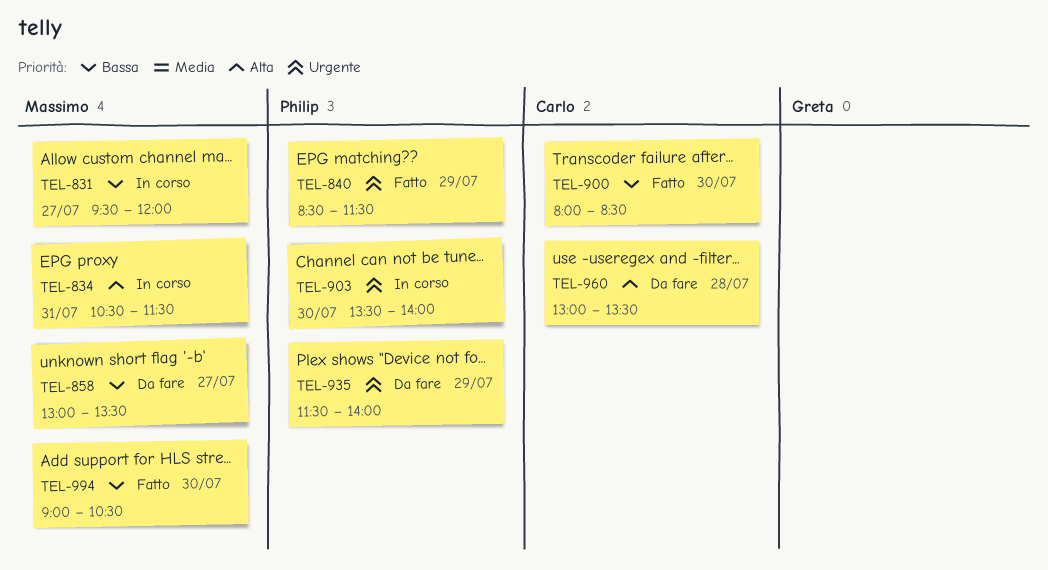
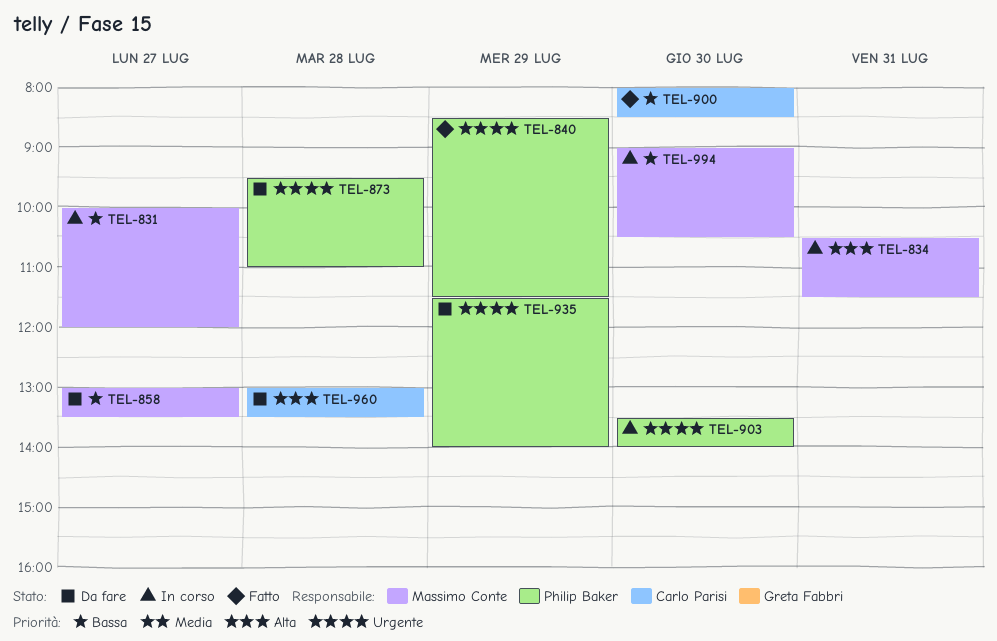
TEL-831, begins: 09:30 -> 10:00
TEL-873: none -> present
TEL-994, status: Fatto -> In corso

